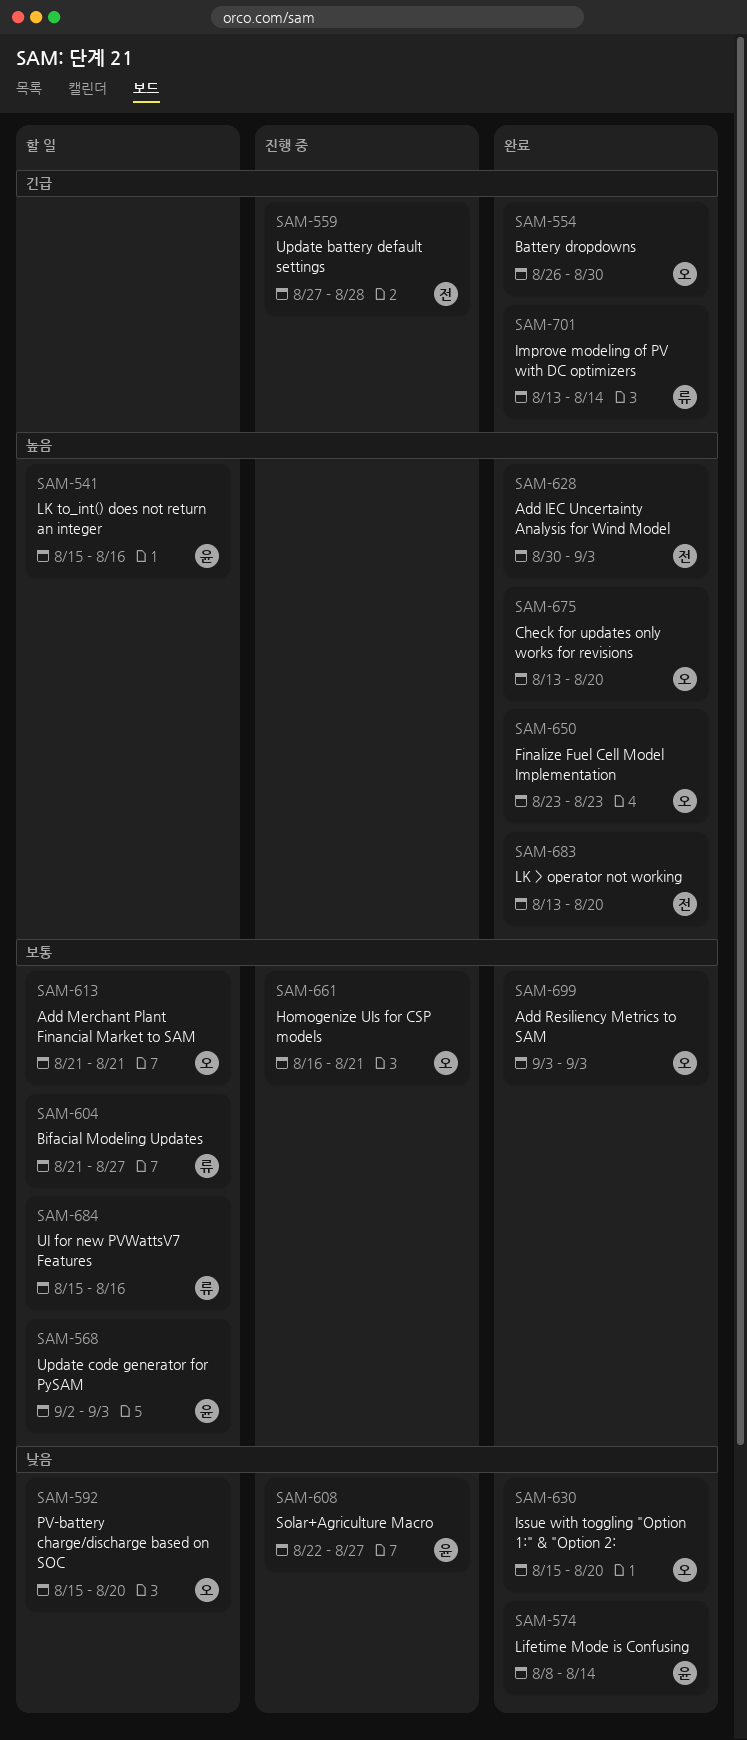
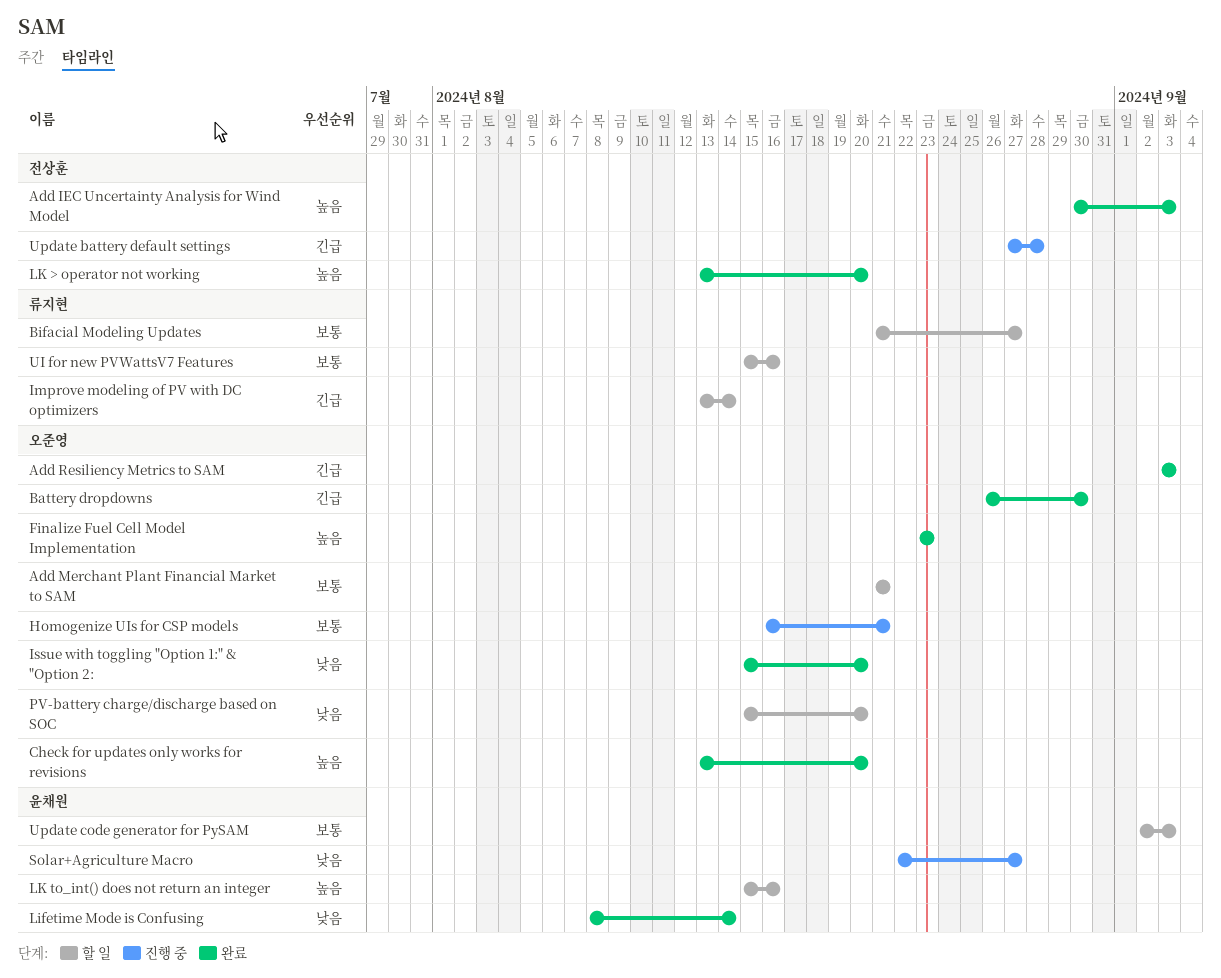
Add Resiliency Metrics to SAM, priority: 보통 -> 긴급
Improve modeling of PV with DC optimizers, status: 완료 -> 할 일

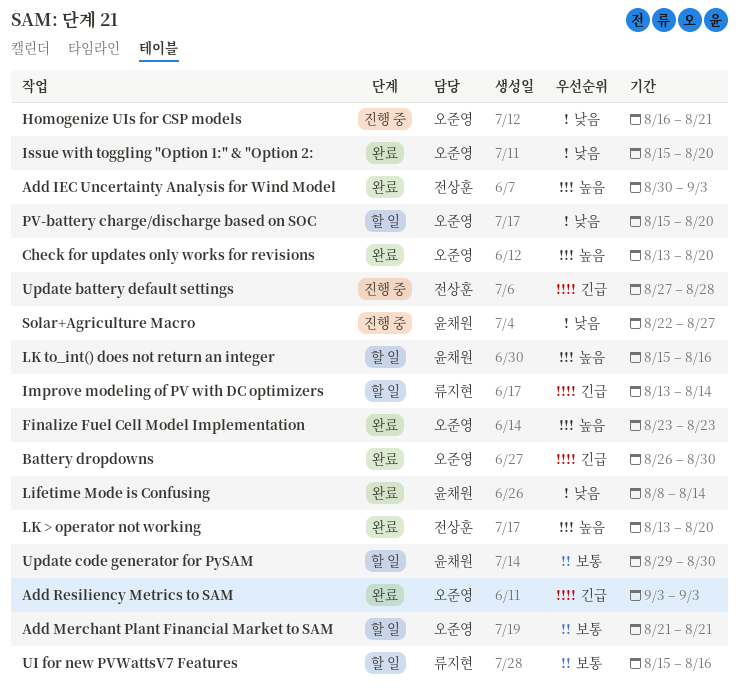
Bifacial Modeling Updates: present -> none
Homogenize UIs for CSP models, priority: 보통 -> 낮음
Update code generator for PySAM, start: Sep 2 -> Aug 29
Update code generator for PySAM, due: Sep 3 -> Aug 30

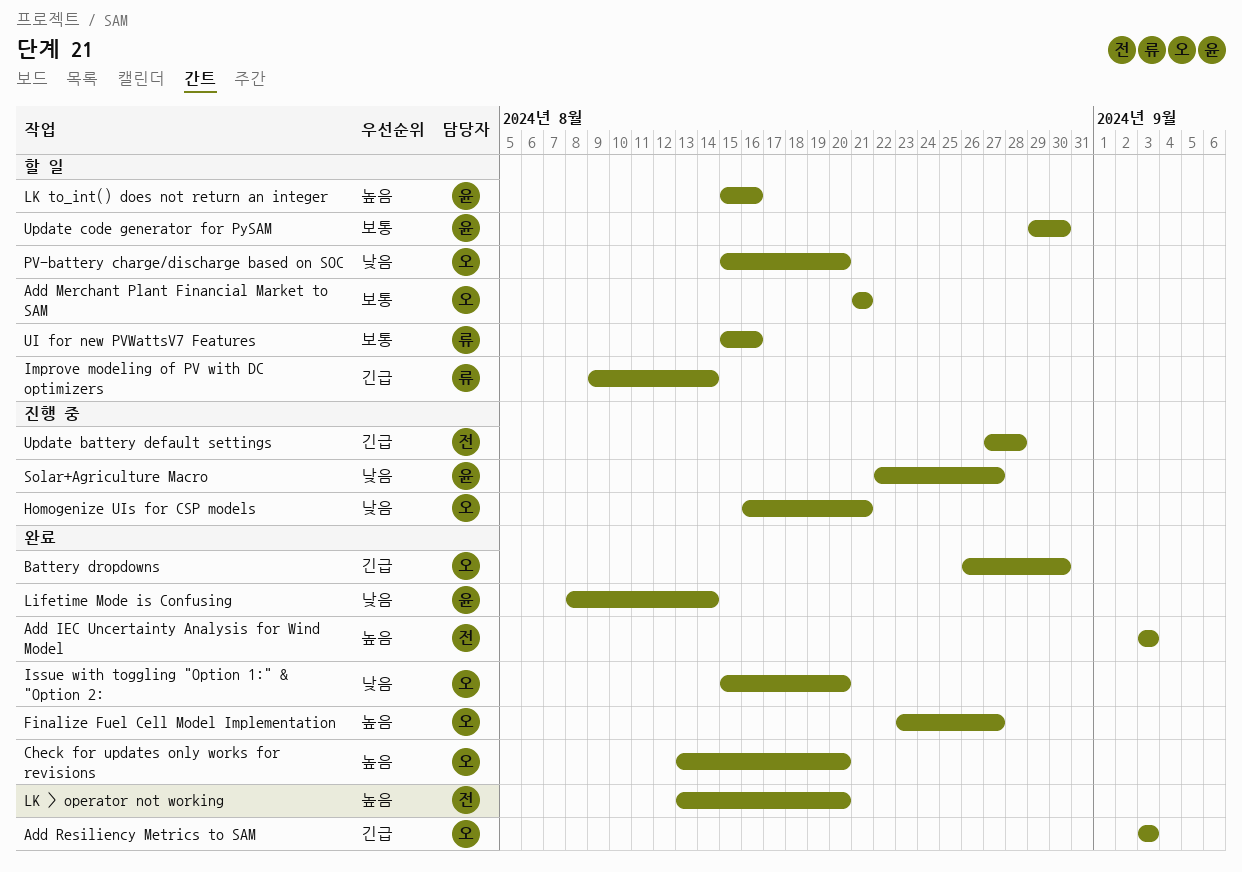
Add IEC Uncertainty Analysis for Wind Model, start: Aug 30 -> Sep 3
Finalize Fuel Cell Model Implementation, due: Aug 23 -> Aug 27
Improve modeling of PV with DC optimizers, start: Aug 13 -> Aug 9

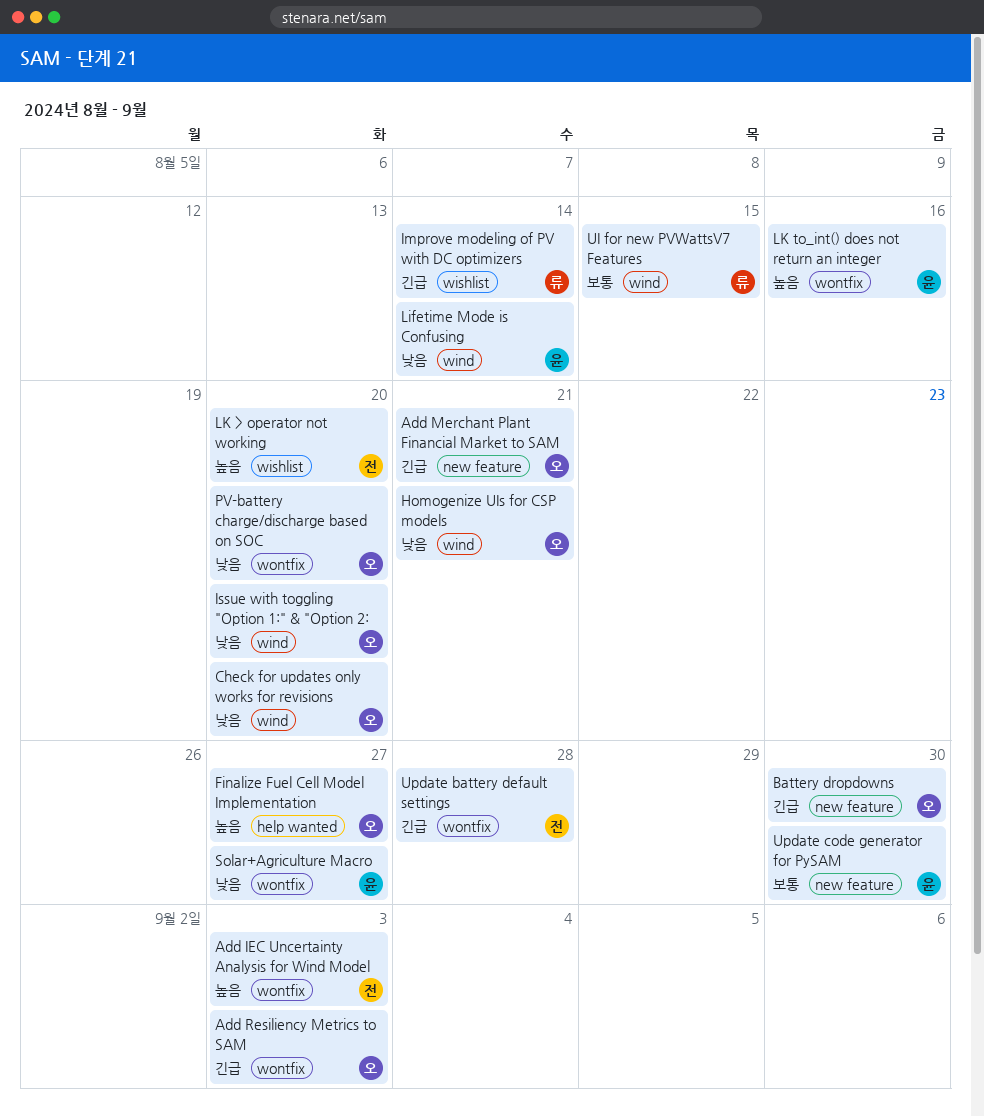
Add Merchant Plant Financial Market to SAM, priority: 보통 -> 긴급
Check for updates only works for revisions, priority: 높음 -> 낮음
UI for new PVWattsV7 Features, due: Aug 16 -> Aug 15

